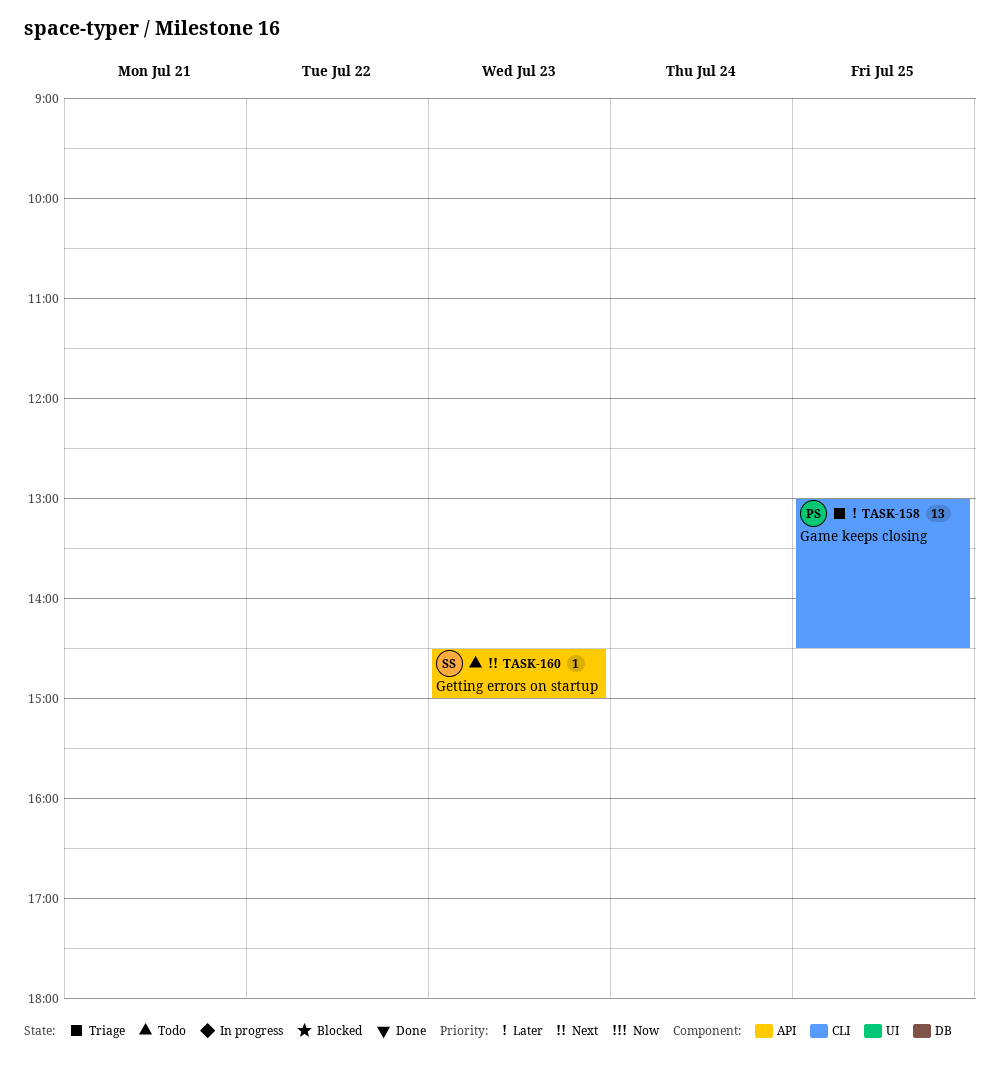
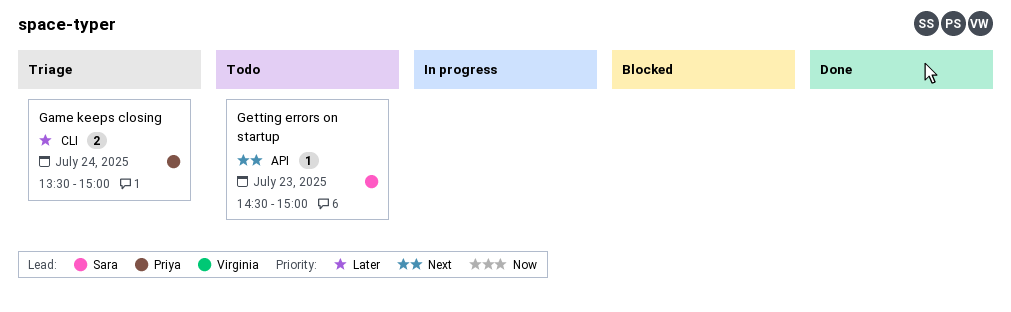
Game keeps closing, estimate: 13 -> 2
Game keeps closing, day: Jul 25 -> Jul 24
Game keeps closing, begins: 13:00 -> 13:30
Game keeps closing, ends: 14:30 -> 15:00

